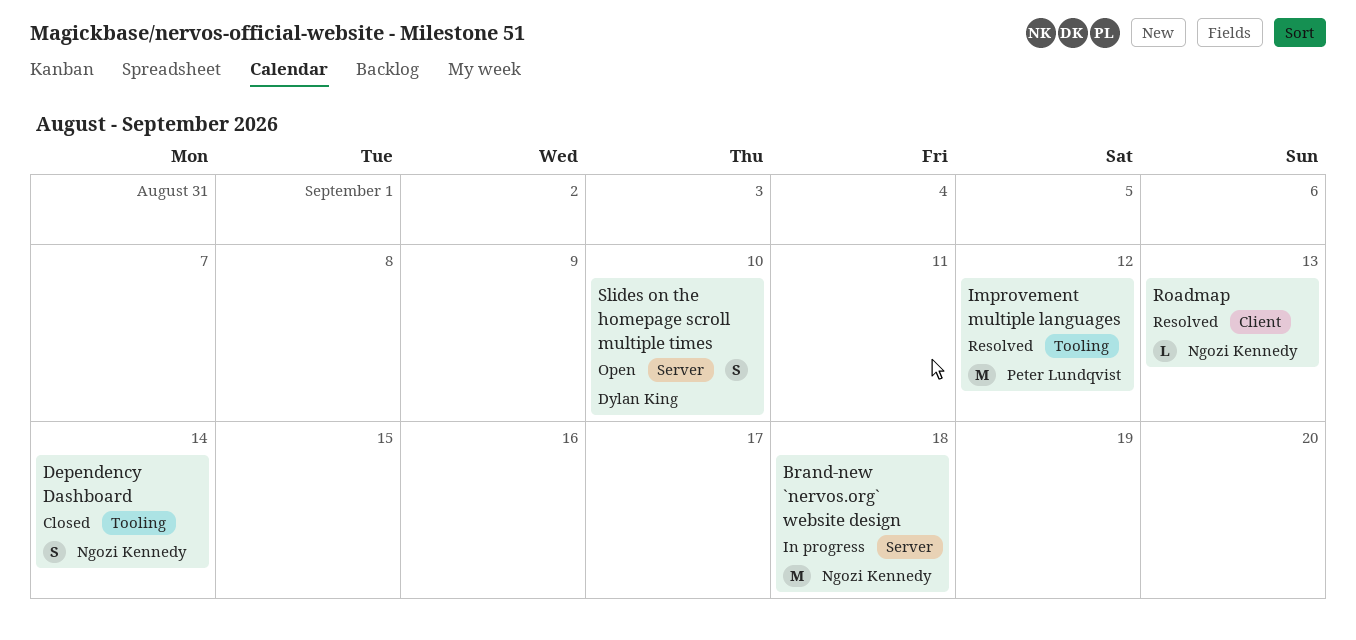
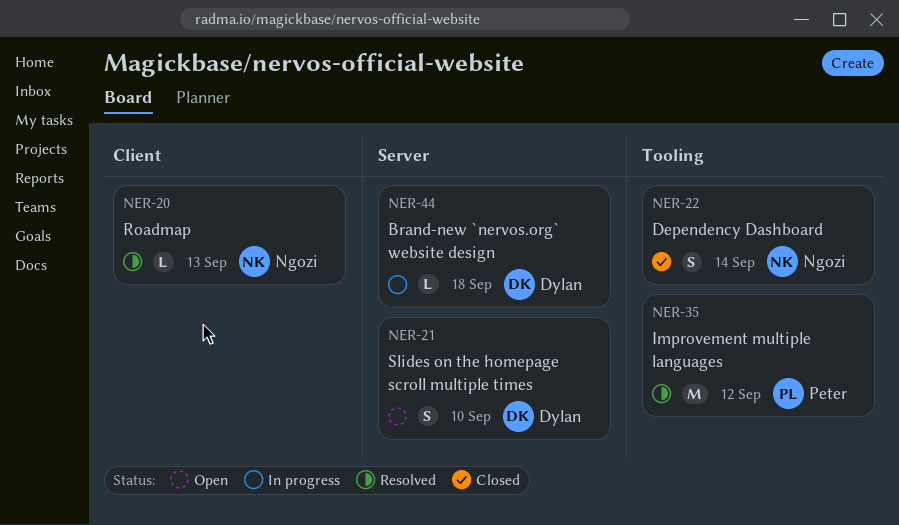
Brand-new `nervos.org` website design, owner: Ngozi Kennedy -> Dylan King
Brand-new `nervos.org` website design, estimate: M -> L

